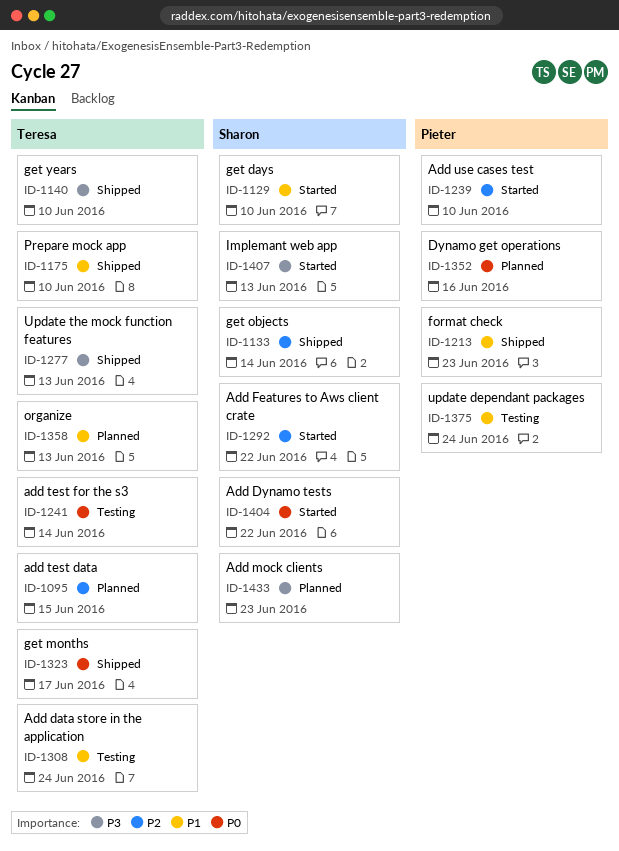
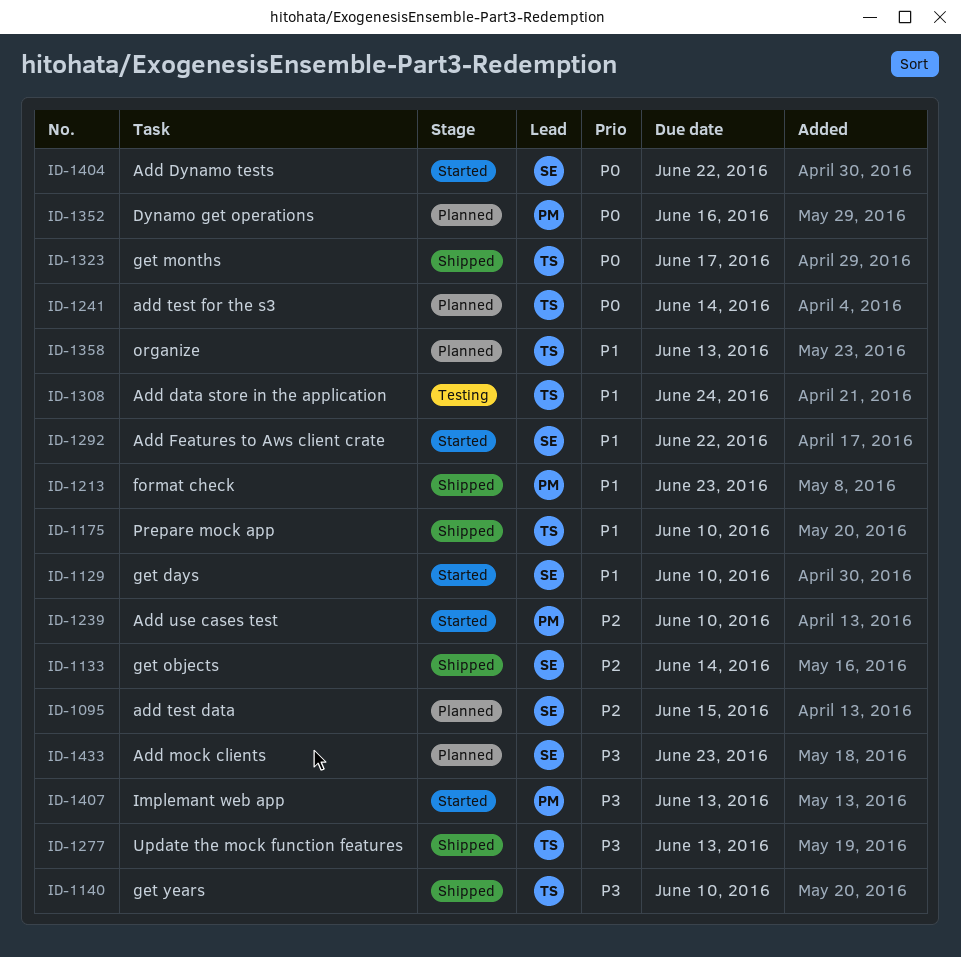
ID-1095, owner: Teresa -> Sharon
ID-1241, status: Testing -> Planned
ID-1292, priority: P2 -> P1
ID-1375: present -> none
ID-1407, owner: Sharon -> Pieter

